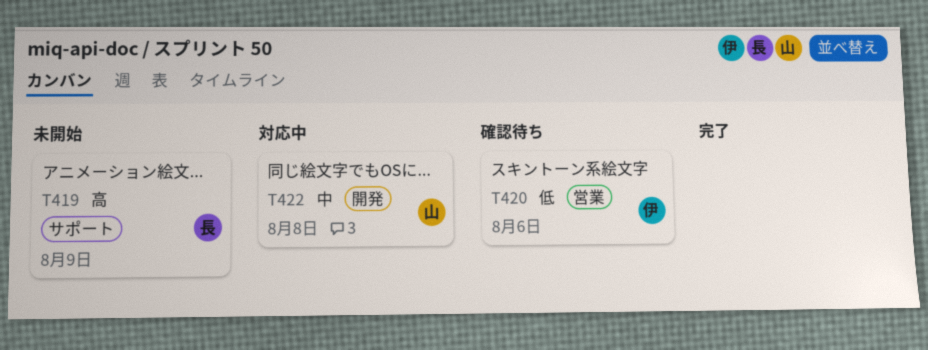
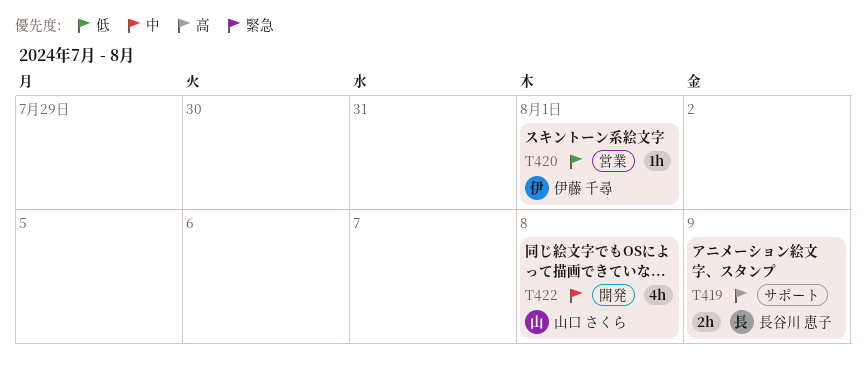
T420, due: Aug 6 -> Aug 1

